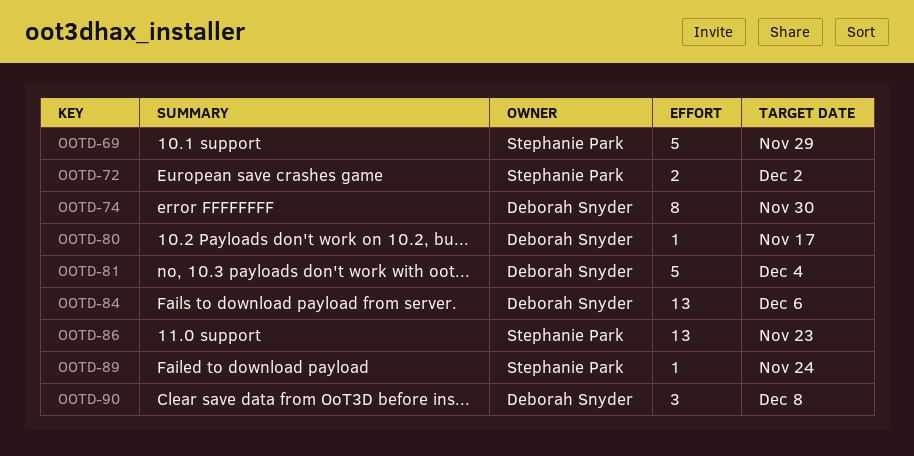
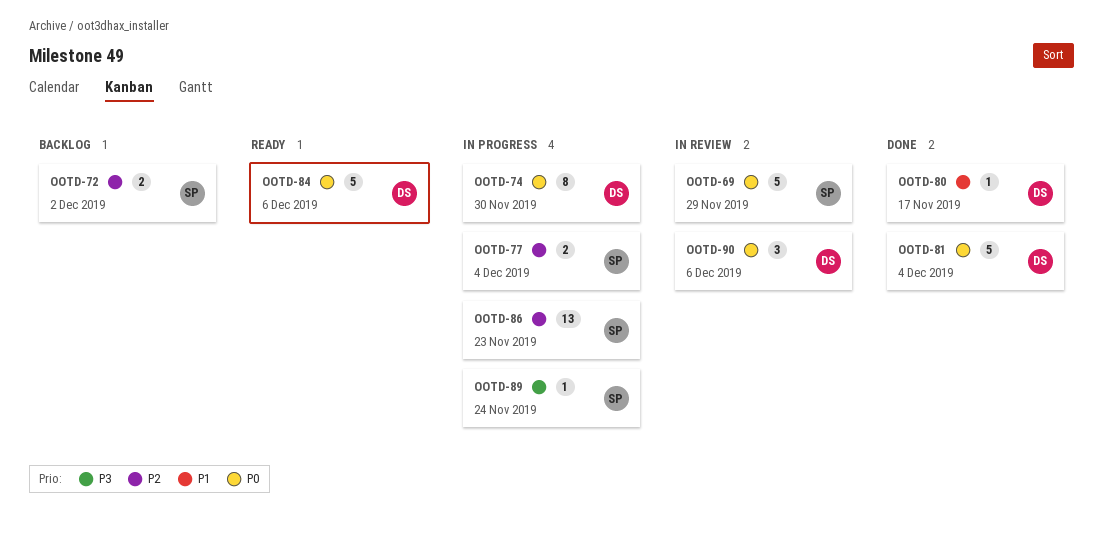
OOTD-77: none -> present
OOTD-84, estimate: 13 -> 5
OOTD-90, due: Dec 8 -> Dec 6

